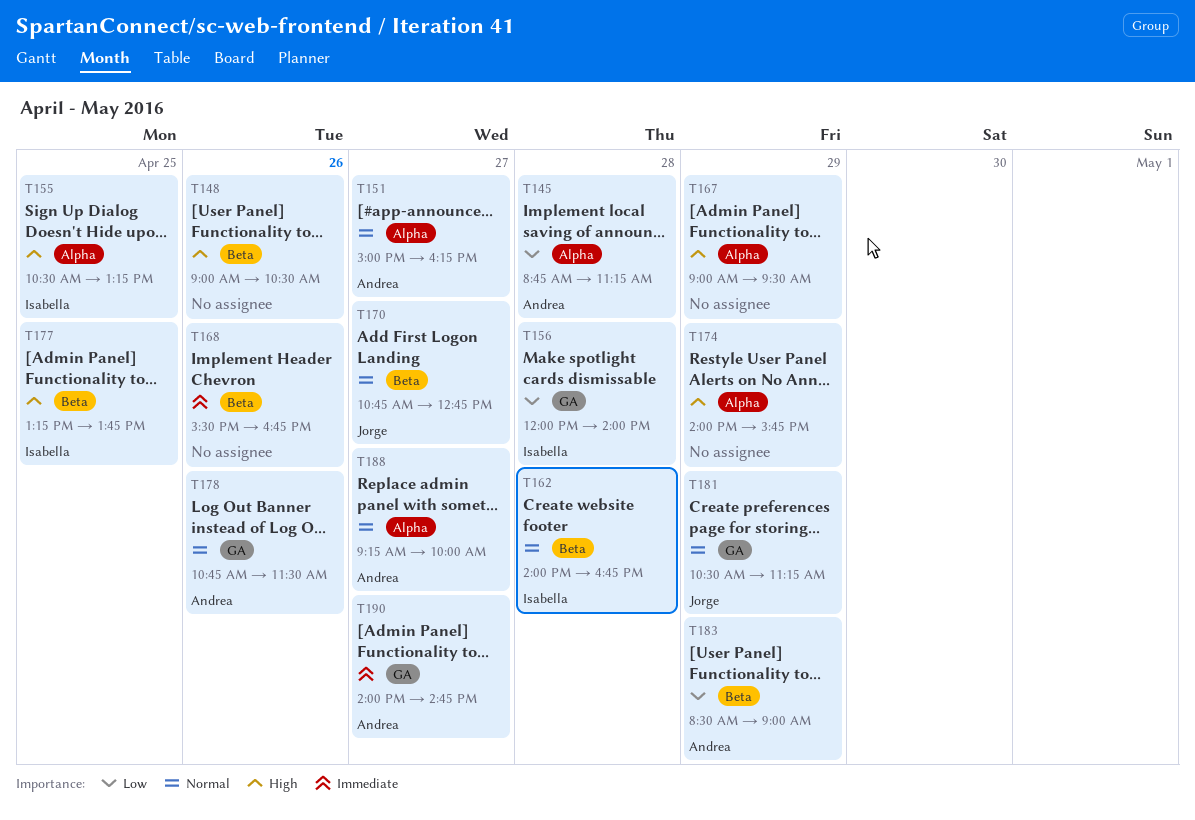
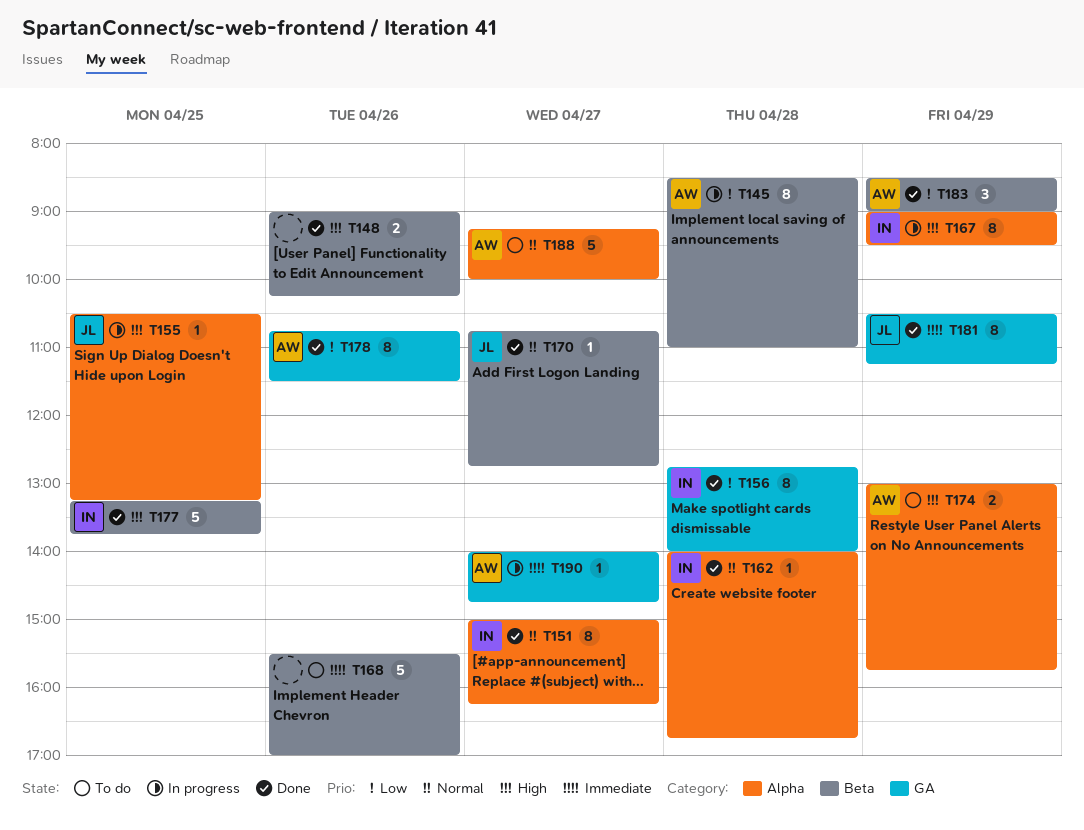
T145, label: Alpha -> Beta
T145, begins: 08:45 -> 08:30
T145, ends: 11:15 -> 11:00
T148, ends: 10:30 -> 10:15
T151, owner: Andrea -> Isabella
T155, owner: Isabella -> Jorge
T156, begins: 12:00 -> 12:45
T162, label: Beta -> Alpha
T167, owner: none -> Isabella
T168, ends: 16:45 -> 17:00
T174, owner: none -> Andrea
T174, begins: 14:00 -> 13:00
T178, priority: Normal -> Low
T181, priority: Normal -> Immediate

